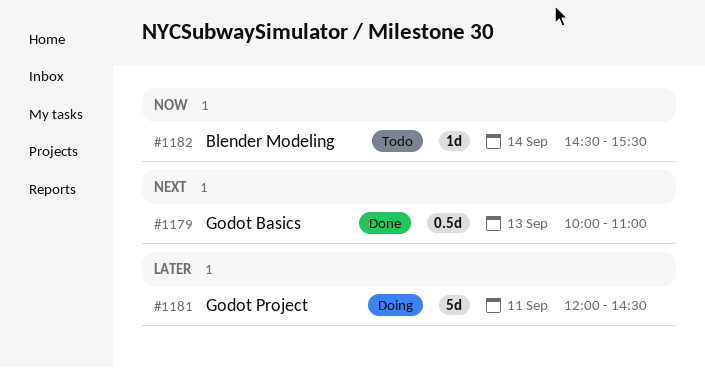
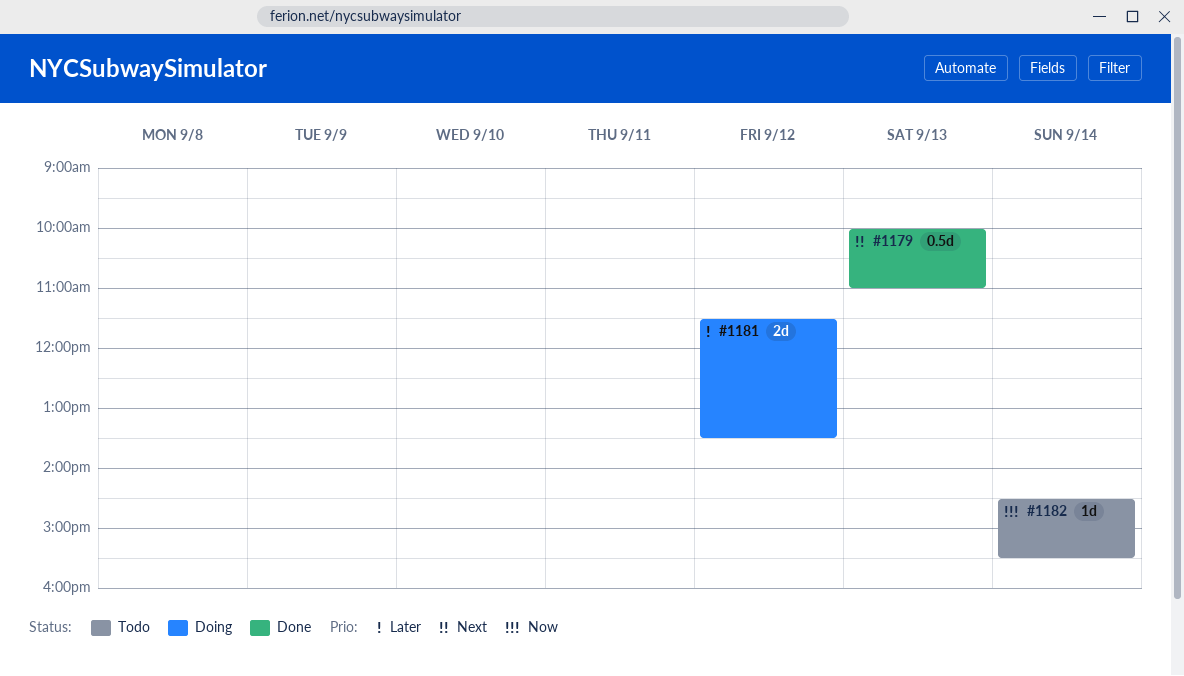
#1181, estimate: 5d -> 2d
#1181, day: Sep 11 -> Sep 12
#1181, begins: 12:00 -> 11:30
#1181, ends: 14:30 -> 13:30

